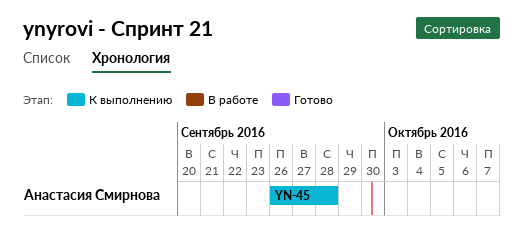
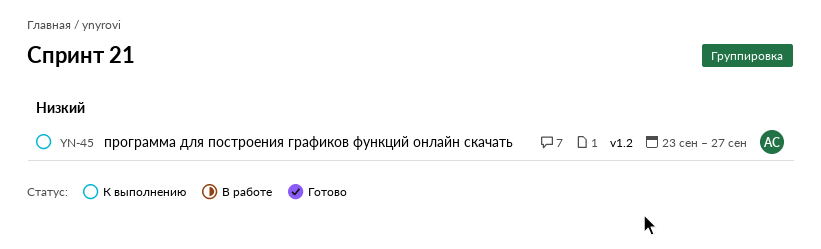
YN-45, start: Sep 26 -> Sep 23
YN-45, due: Sep 28 -> Sep 27

